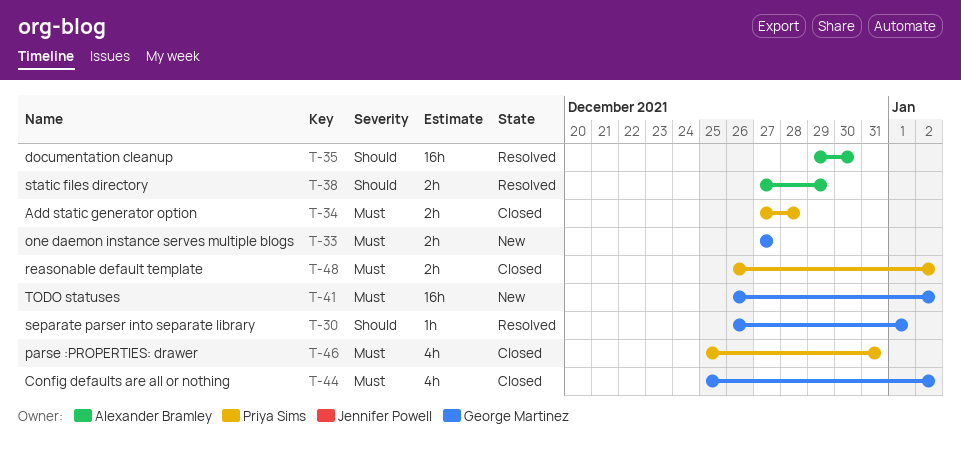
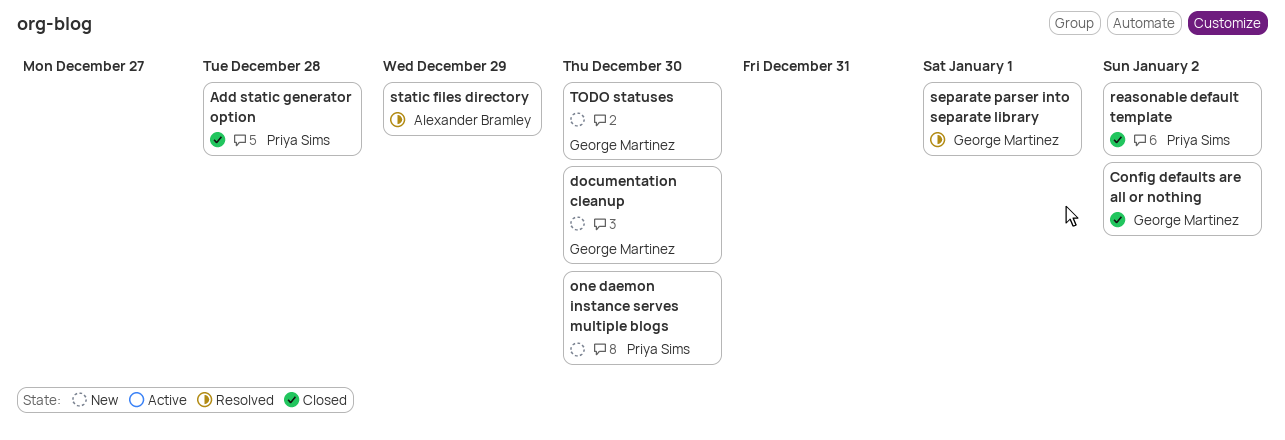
documentation cleanup, status: Resolved -> New
documentation cleanup, owner: Alexander Bramley -> George Martinez
one daemon instance serves multiple blogs, owner: George Martinez -> Priya Sims
one daemon instance serves multiple blogs, due: Dec 27 -> Dec 30
parse :PROPERTIES: drawer: present -> none
TODO statuses, due: Jan 2 -> Dec 30

